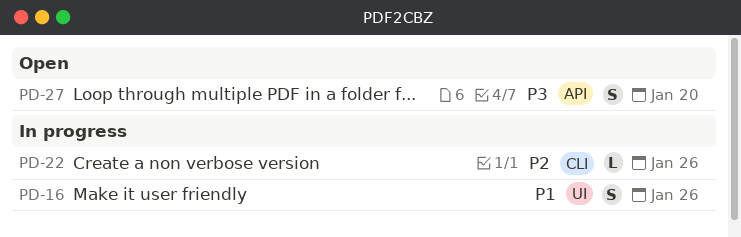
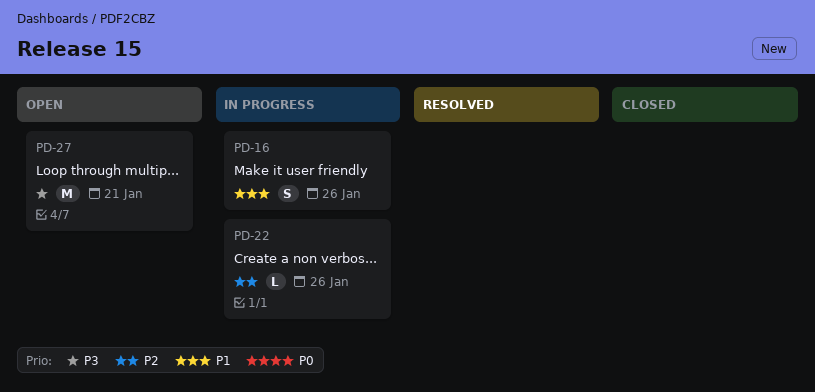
PD-27, estimate: S -> M
PD-27, due: Jan 20 -> Jan 21

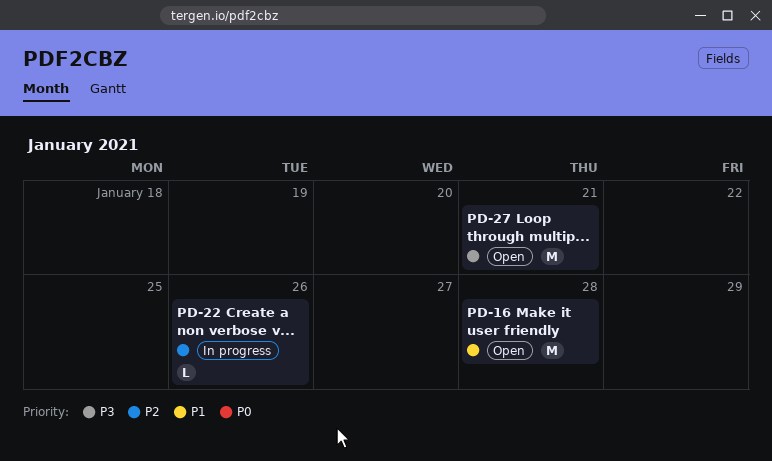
PD-16, status: In progress -> Open
PD-16, estimate: S -> M
PD-16, due: Jan 26 -> Jan 28

